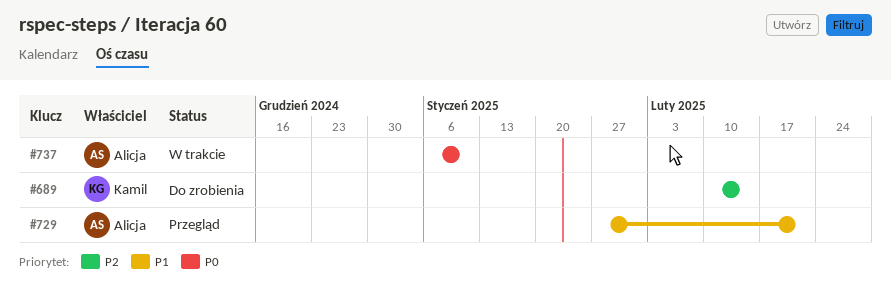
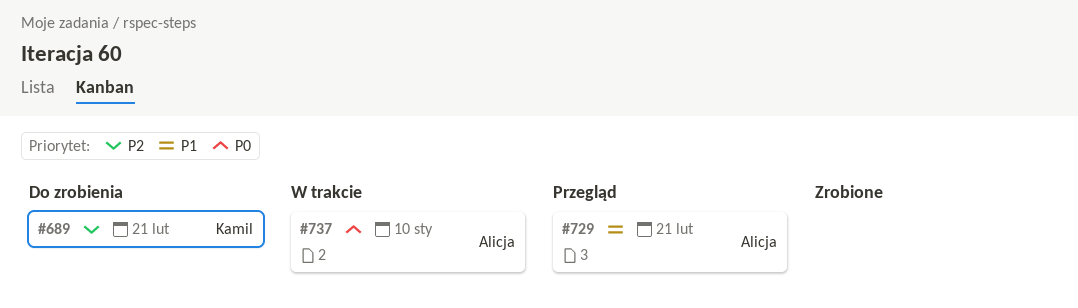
#689, due: Feb 14 -> Feb 21

